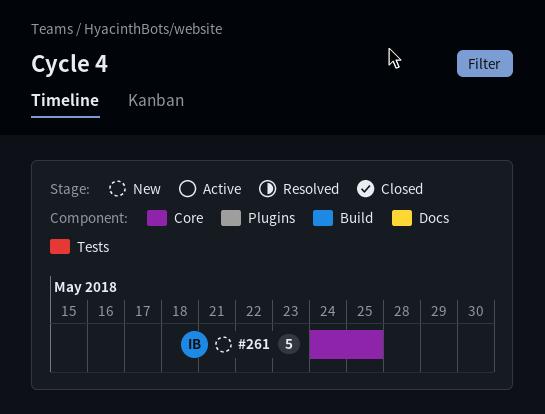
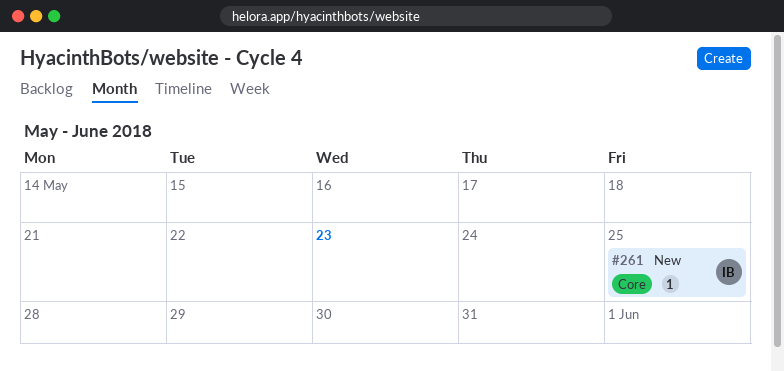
#261, estimate: 5 -> 1

